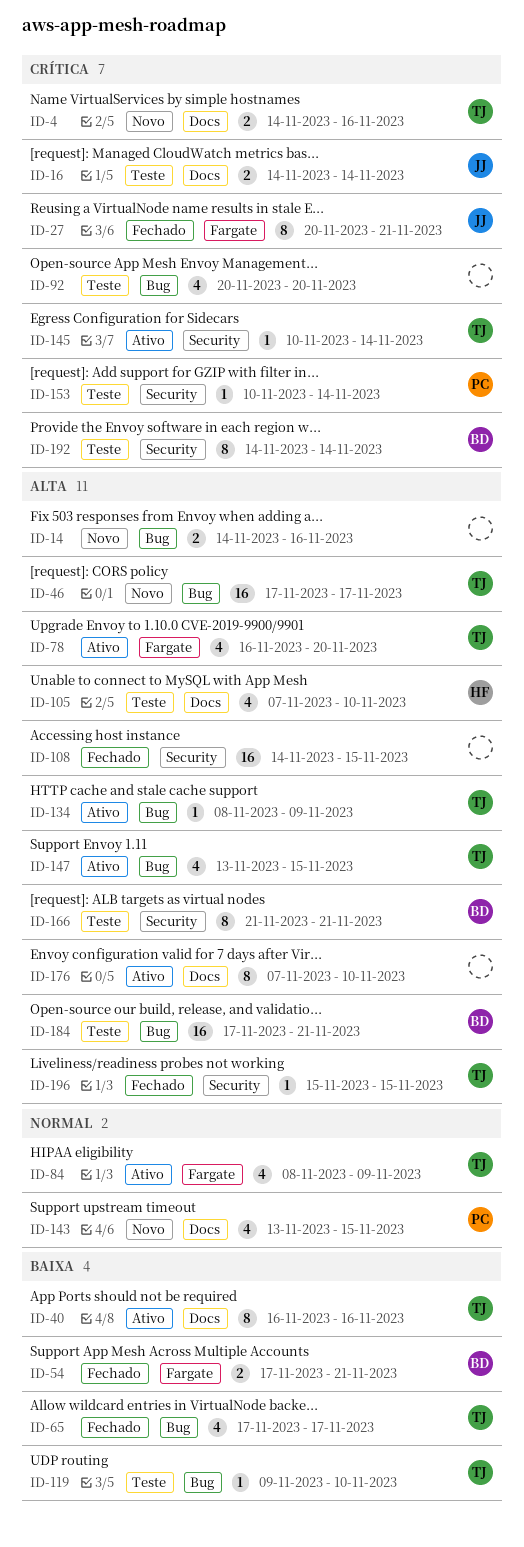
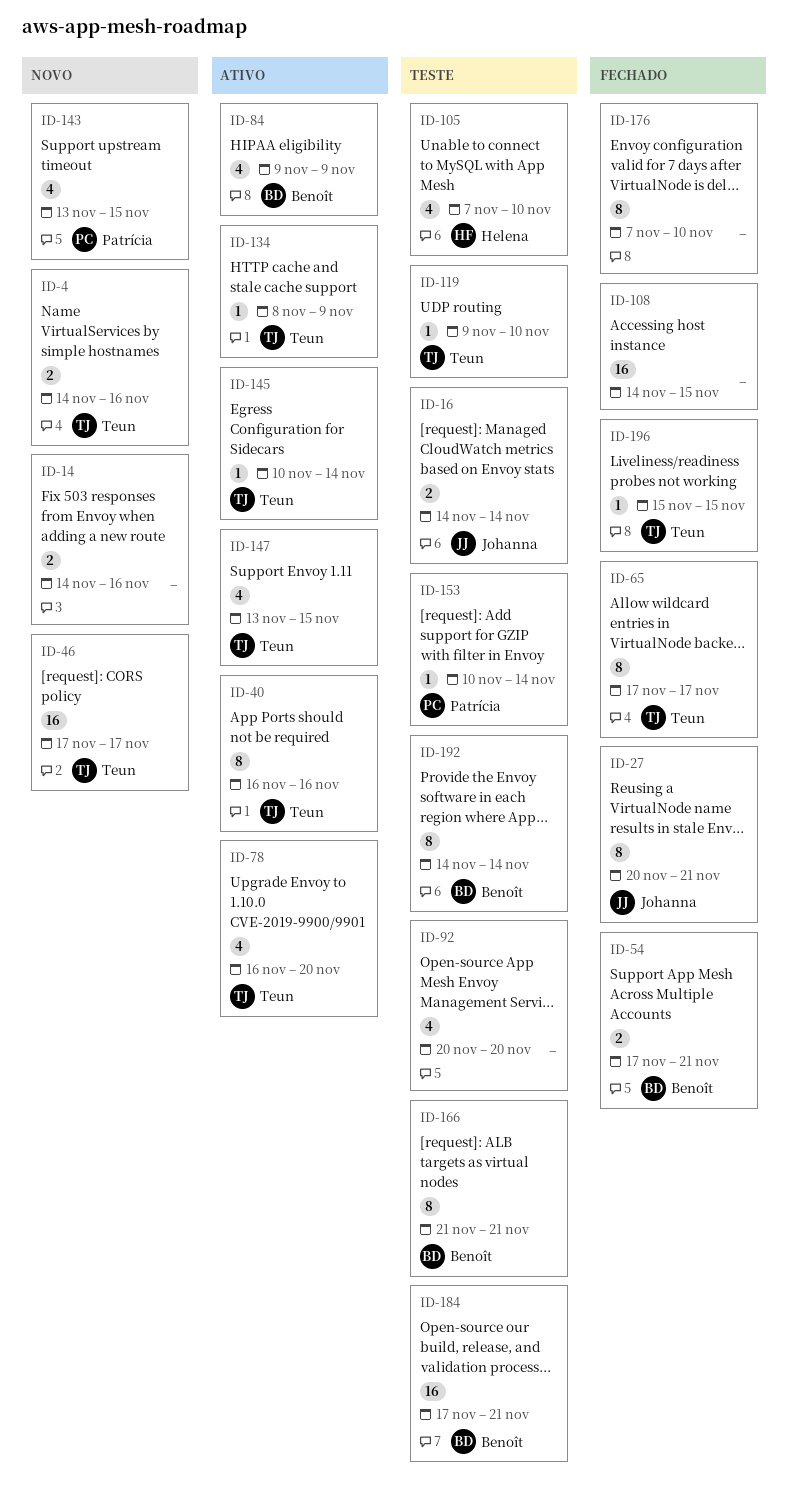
ID-65, estimate: 4 -> 8
ID-84, owner: Teun -> Benoît
ID-84, start: Nov 8 -> Nov 9
ID-176, status: Ativo -> Fechado

